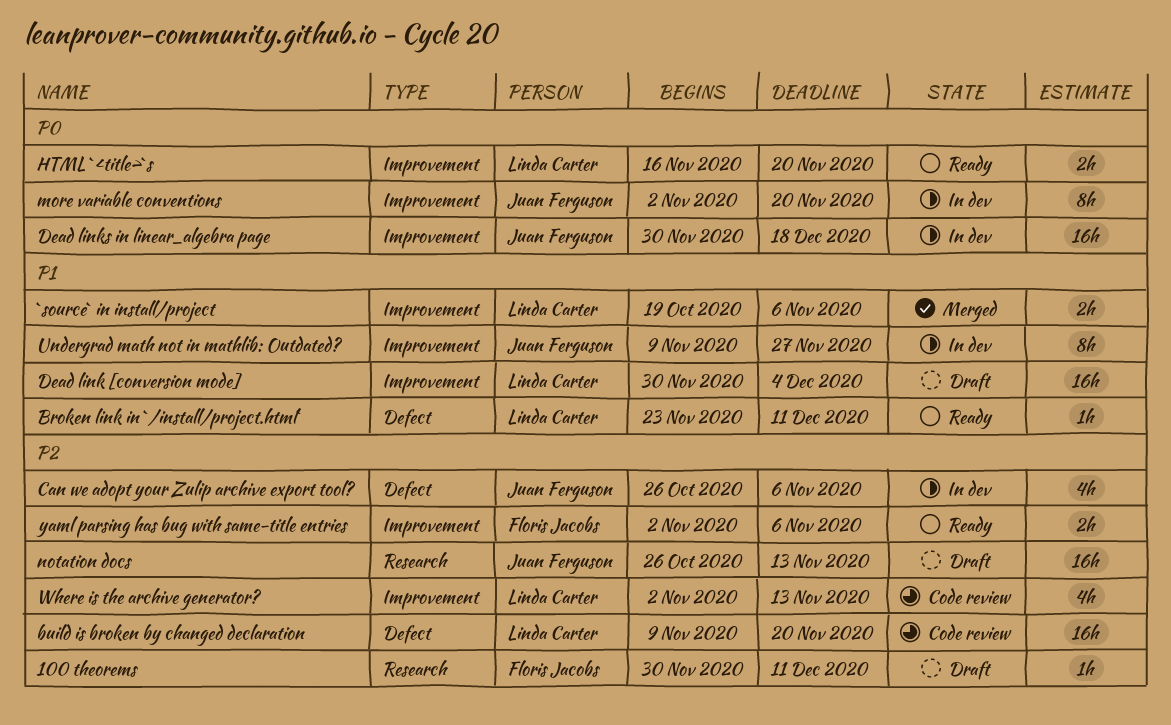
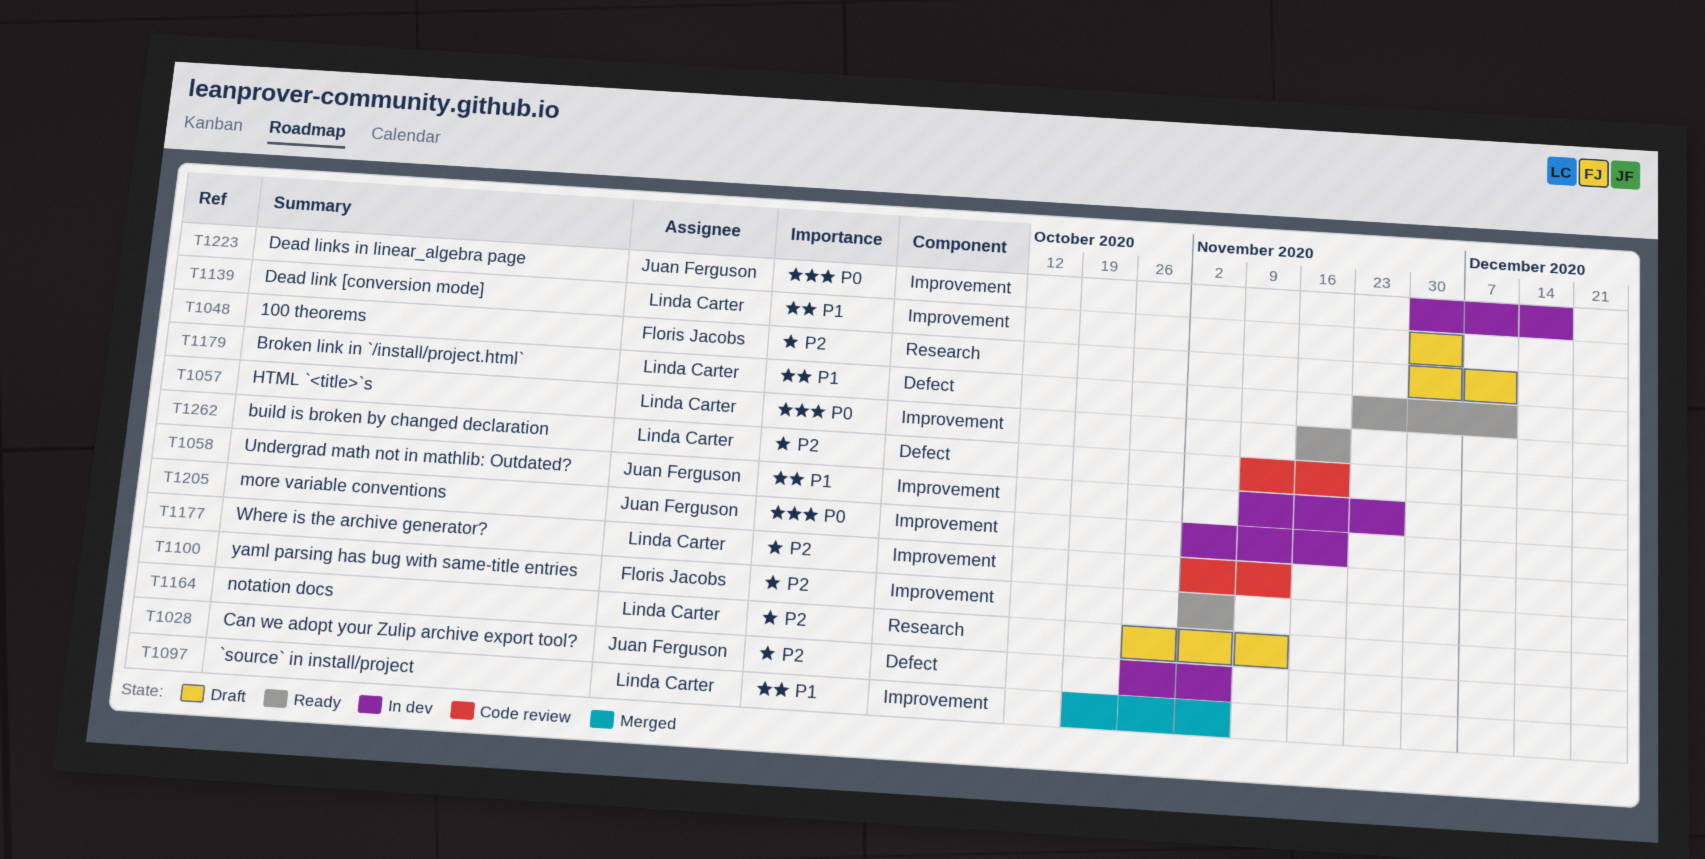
notation docs, owner: Juan Ferguson -> Linda Carter

